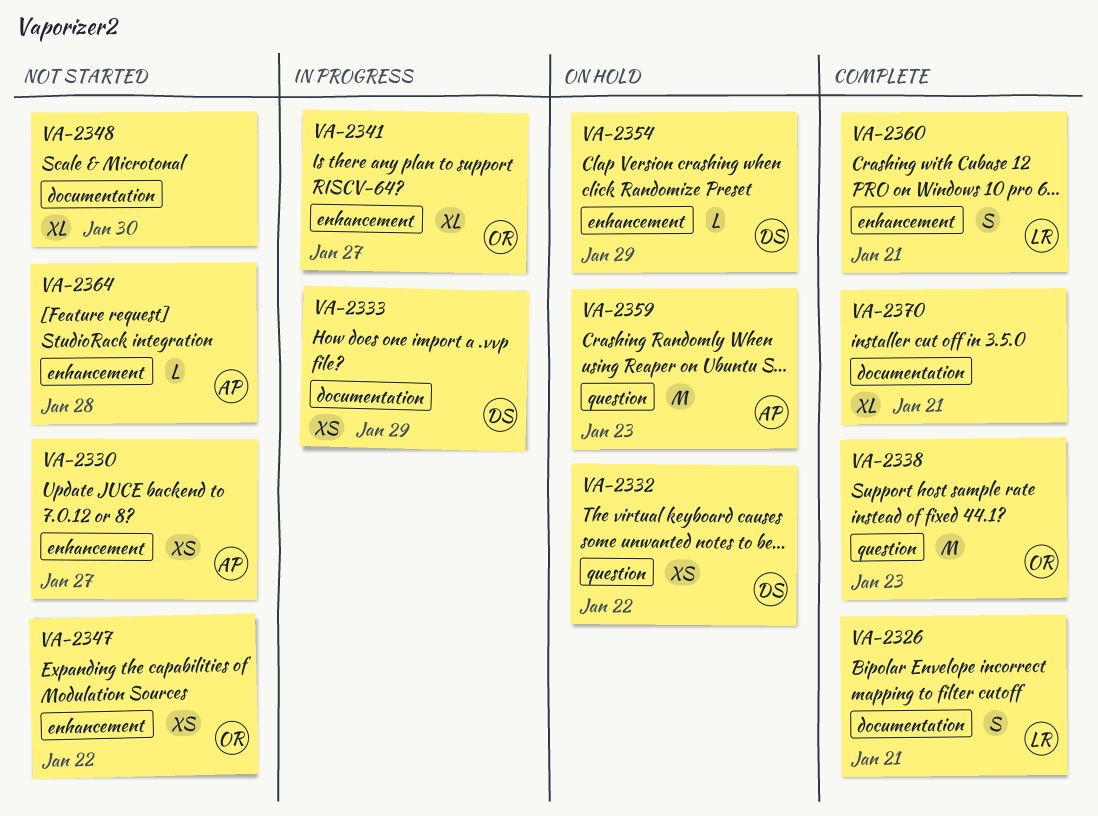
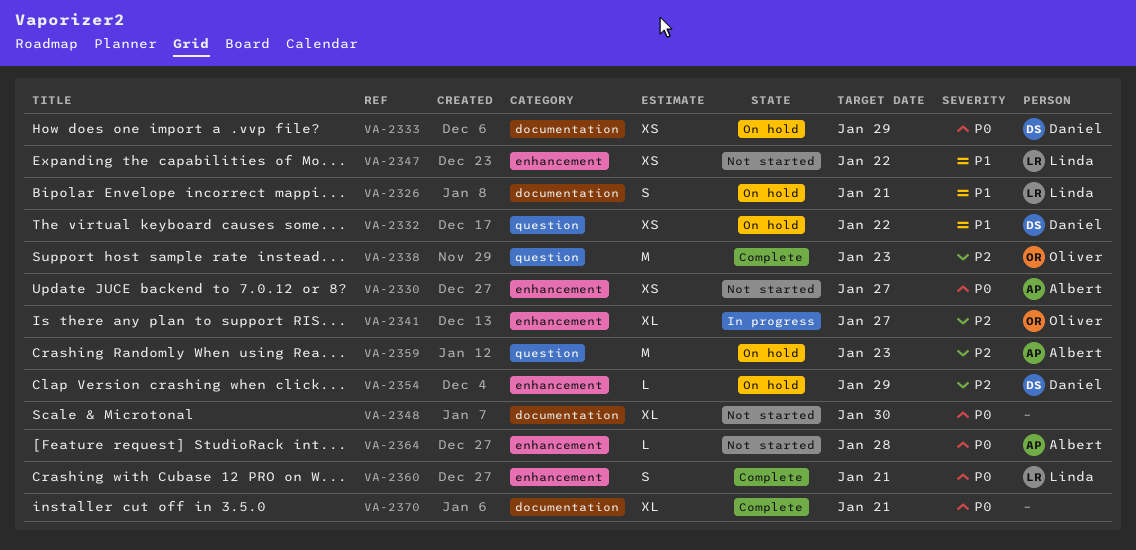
VA-2326, status: Complete -> On hold
VA-2333, status: In progress -> On hold
VA-2347, owner: Oliver -> Linda

